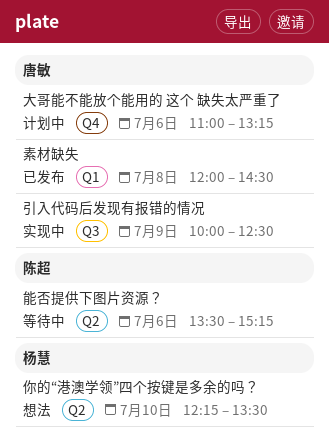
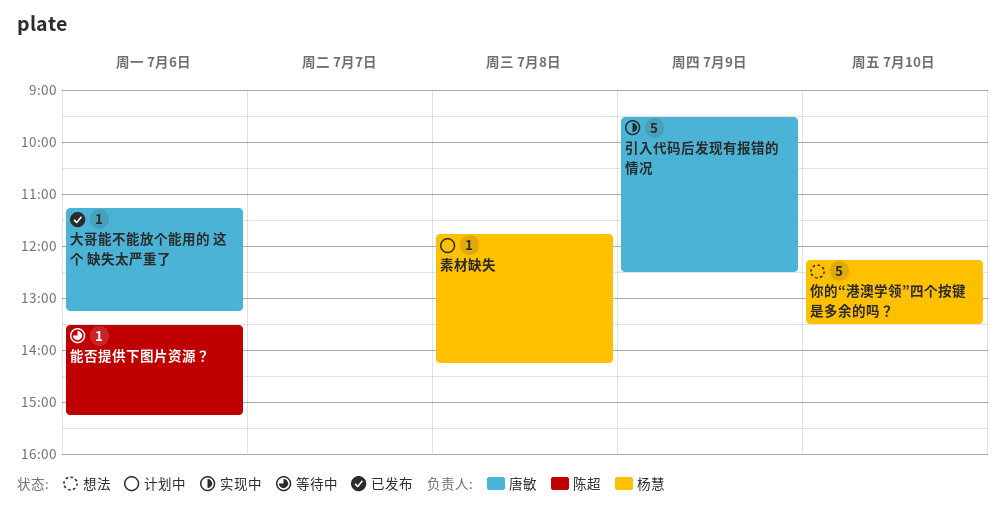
大哥能不能放个能用的 这个 缺失太严重了, status: 计划中 -> 已发布
大哥能不能放个能用的 这个 缺失太严重了, begins: 11:00 -> 11:15
引入代码后发现有报错的情况, begins: 10:00 -> 09:30
素材缺失, status: 已发布 -> 计划中
素材缺失, owner: 唐敏 -> 杨慧
素材缺失, begins: 12:00 -> 11:45
素材缺失, ends: 14:30 -> 14:15

